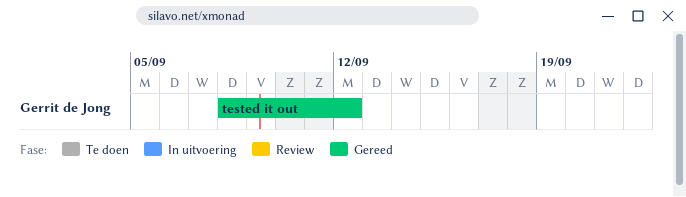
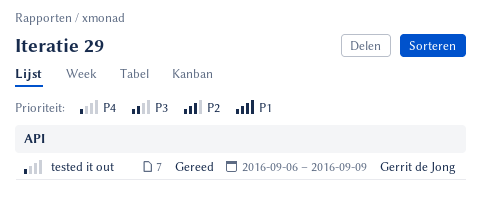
tested it out, start: Sep 8 -> Sep 6
tested it out, due: Sep 12 -> Sep 9

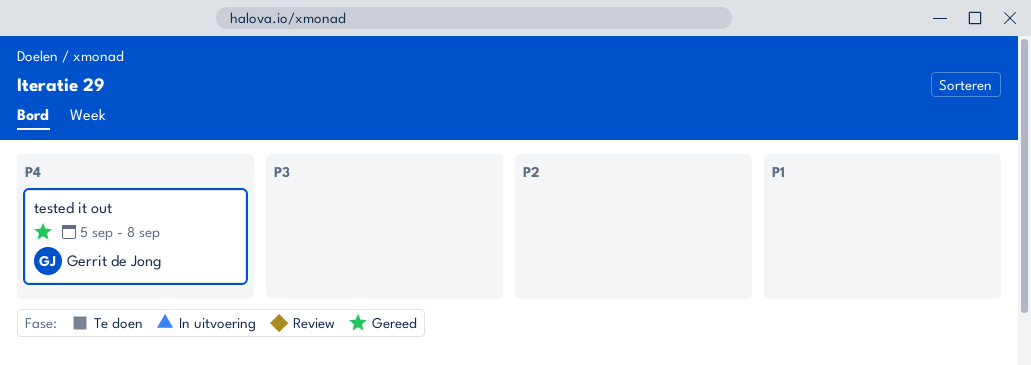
tested it out, start: Sep 6 -> Sep 5
tested it out, due: Sep 9 -> Sep 8

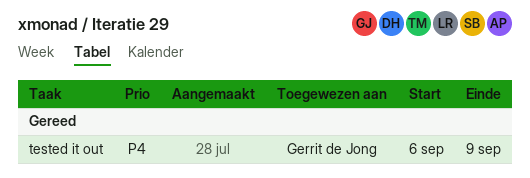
tested it out, start: Sep 5 -> Sep 6
tested it out, due: Sep 8 -> Sep 9

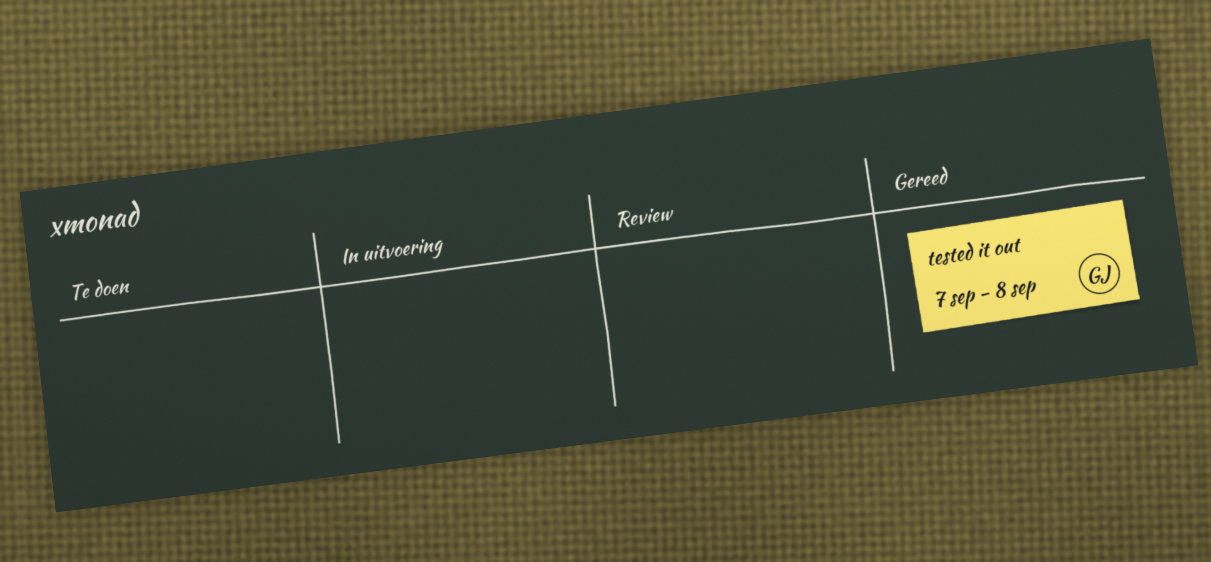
tested it out, start: Sep 6 -> Sep 7
tested it out, due: Sep 9 -> Sep 8

